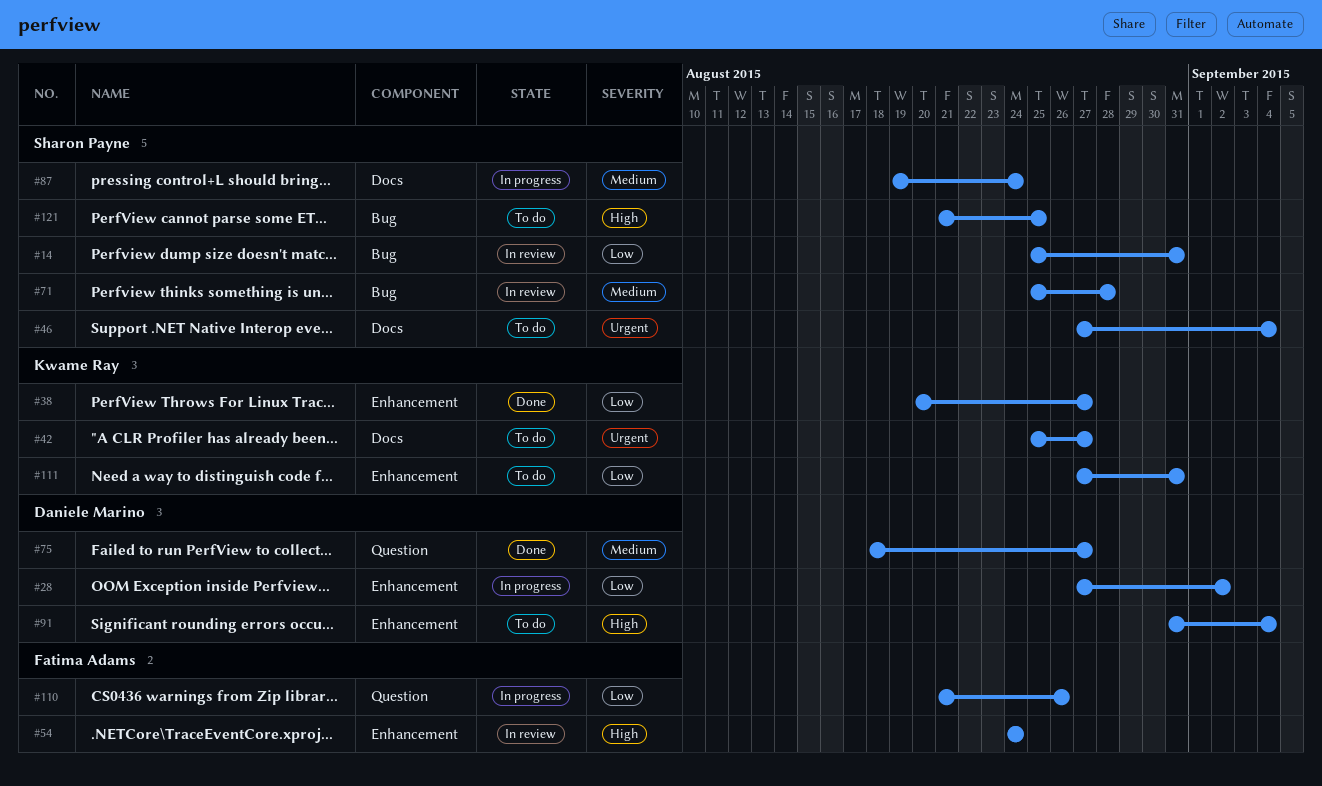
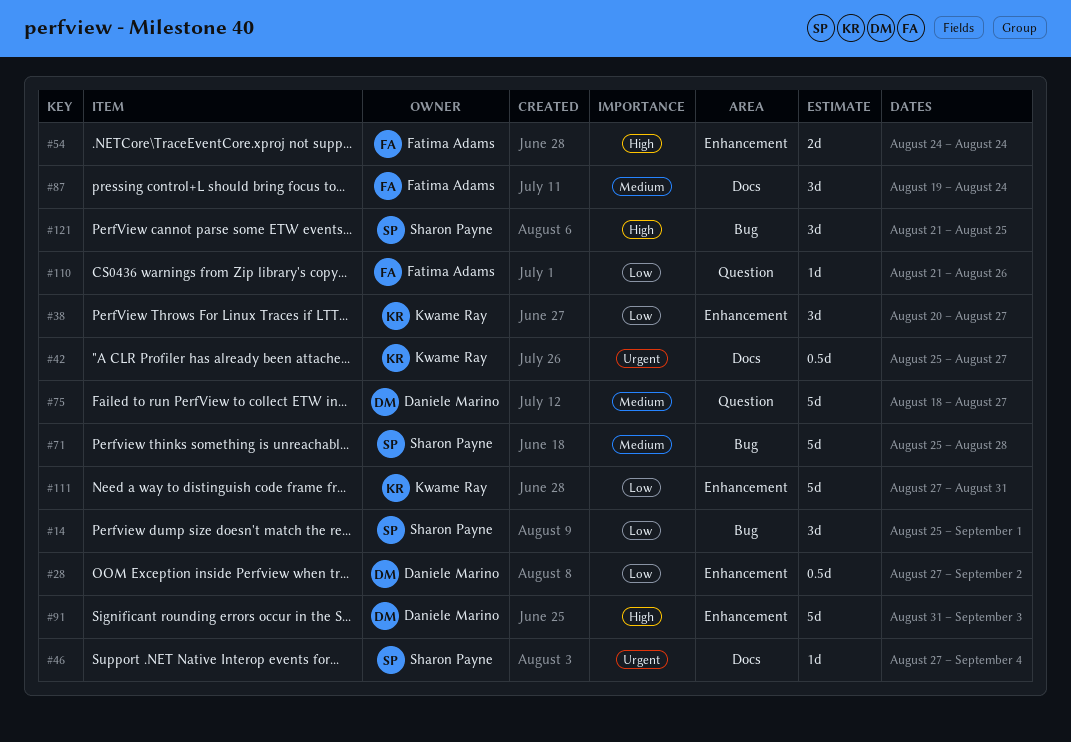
#14, due: Aug 31 -> Sep 1
#87, owner: Sharon Payne -> Fatima Adams
#91, due: Sep 4 -> Sep 3

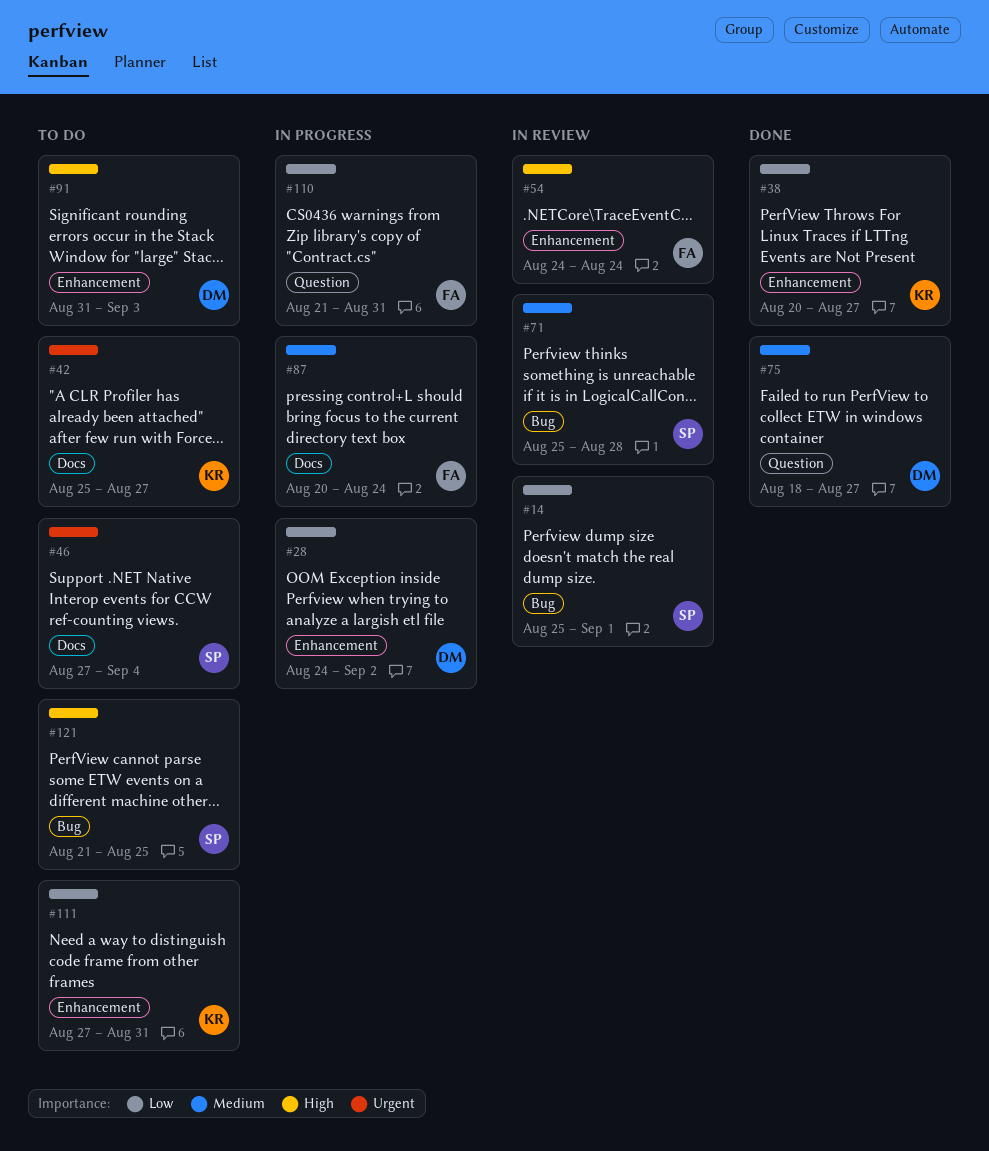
#28, start: Aug 27 -> Aug 24
#87, start: Aug 19 -> Aug 20
#110, due: Aug 26 -> Aug 31

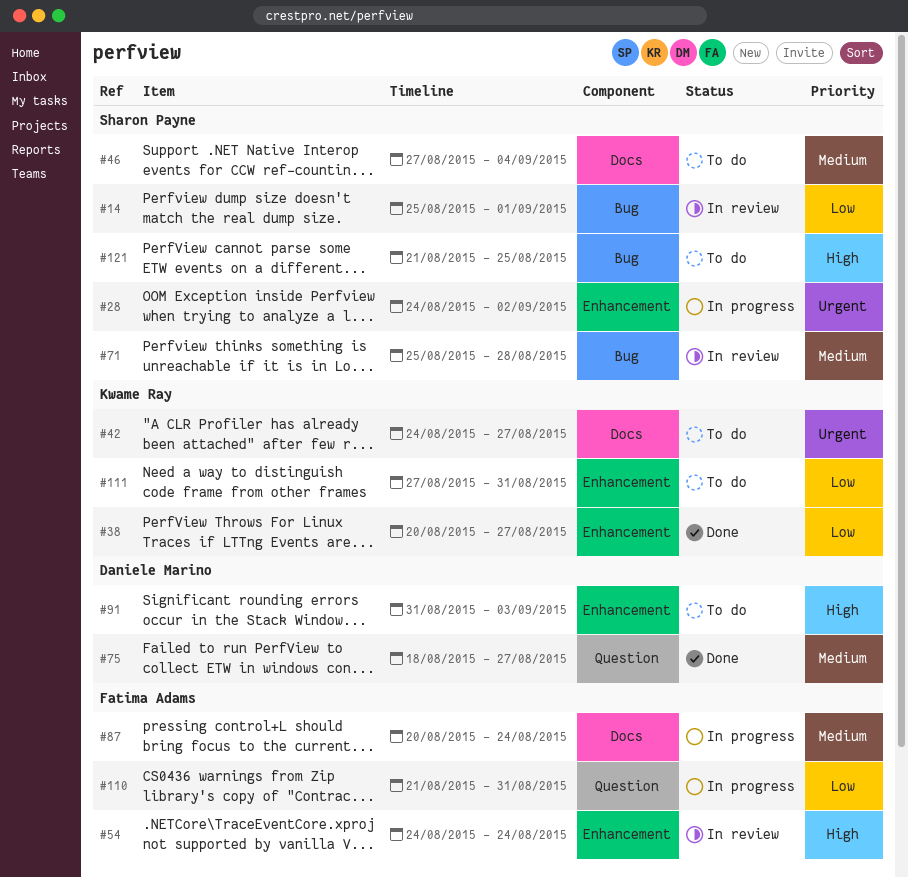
#28, owner: Daniele Marino -> Sharon Payne
#28, priority: Low -> Urgent
#42, start: Aug 25 -> Aug 24
#46, priority: Urgent -> Medium

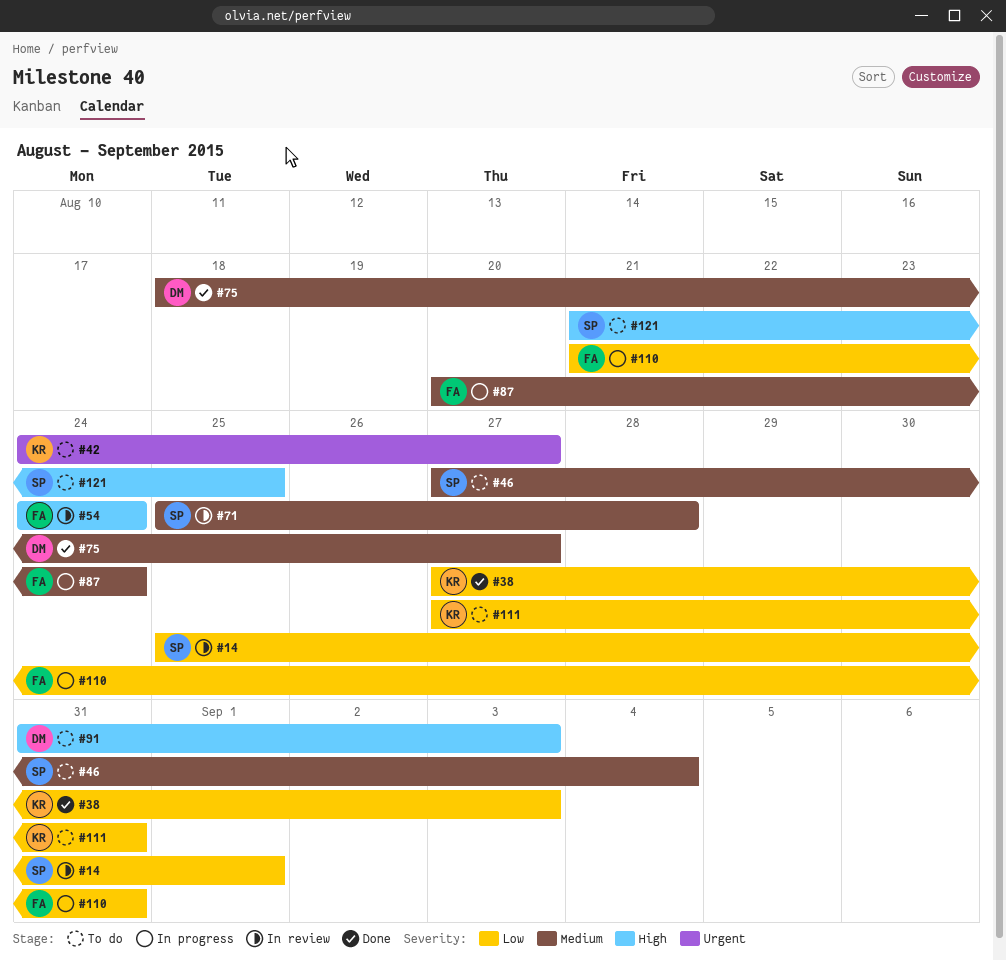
#28: present -> none
#38, start: Aug 20 -> Aug 27
#38, due: Aug 27 -> Sep 3

